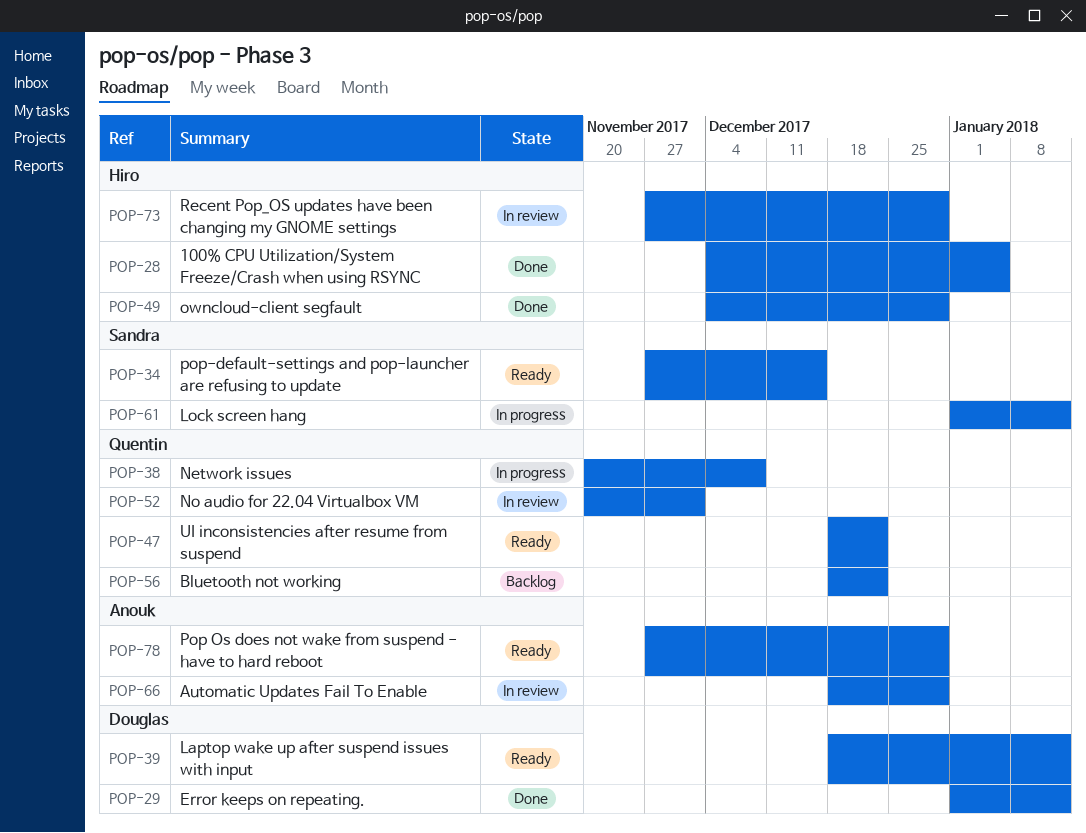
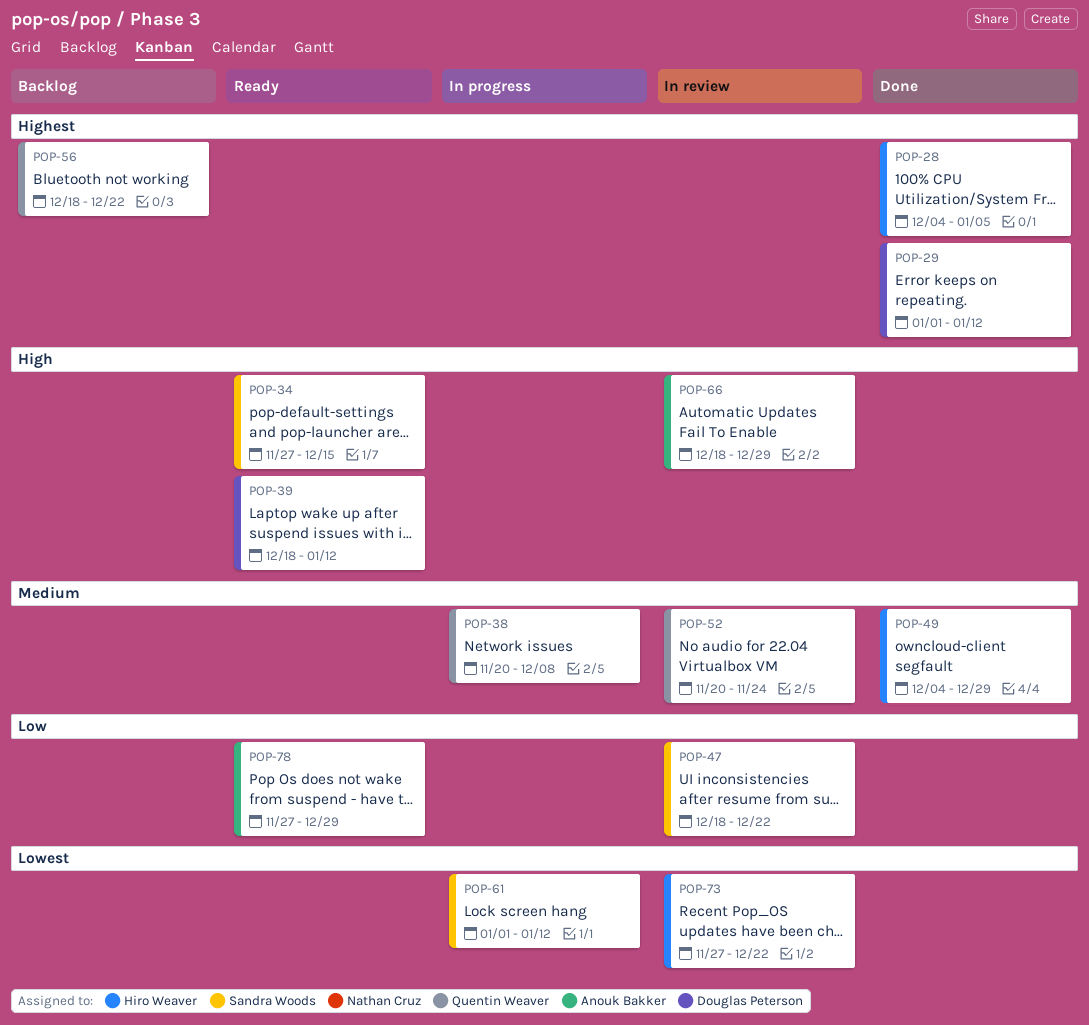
POP-47, status: Ready -> In review
POP-47, owner: Quentin Weaver -> Sandra Woods
POP-52, due: Dec 1 -> Nov 24
POP-73, due: Dec 29 -> Dec 22

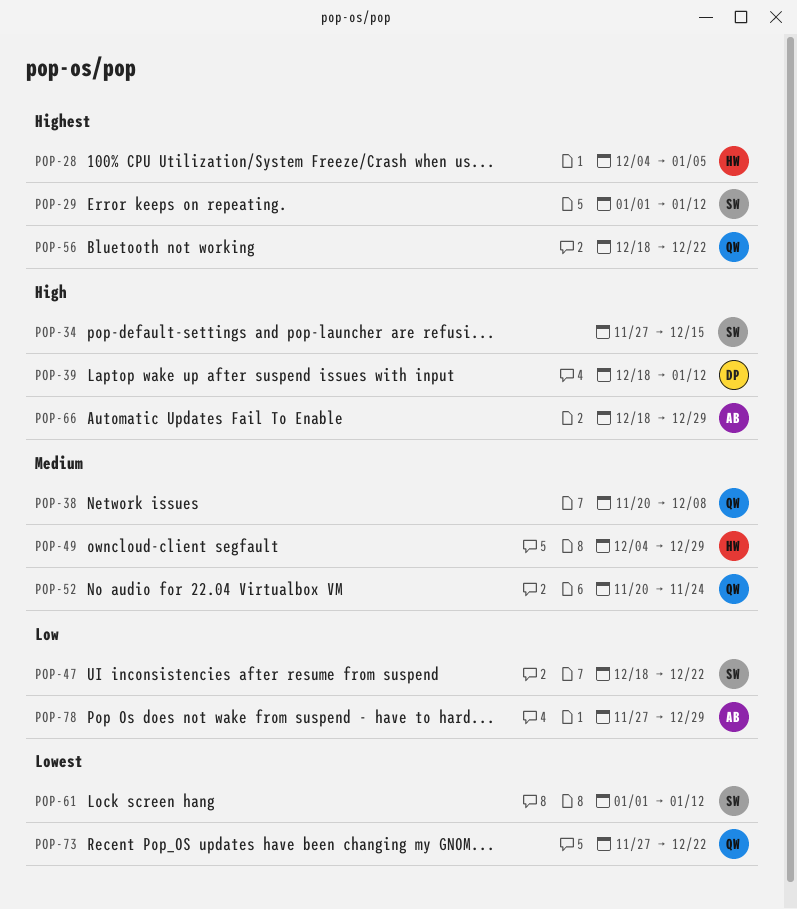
POP-29, owner: Douglas Peterson -> Sandra Woods
POP-73, owner: Hiro Weaver -> Quentin Weaver

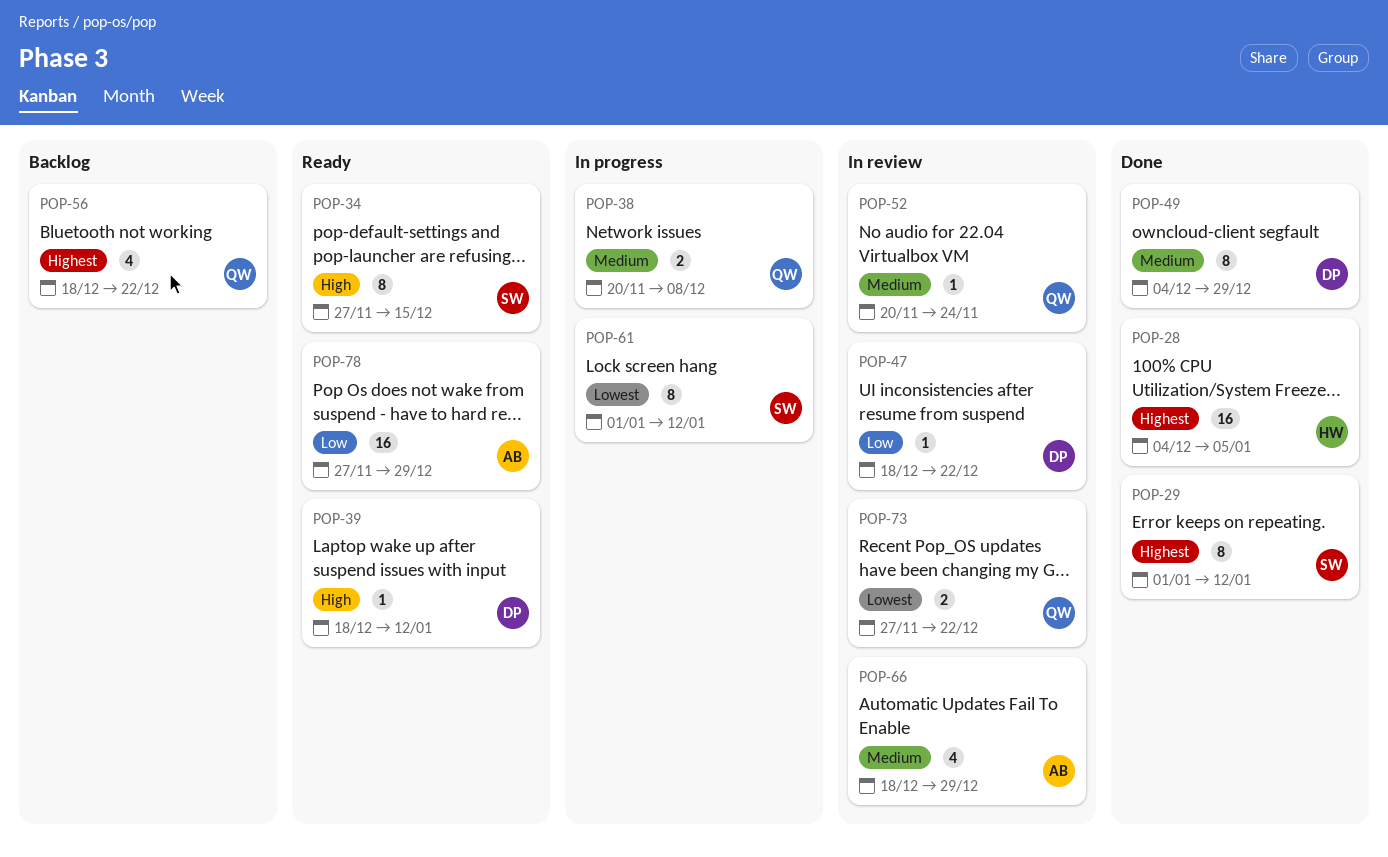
POP-47, owner: SW -> DP
POP-49, owner: HW -> DP
POP-66, priority: High -> Medium

